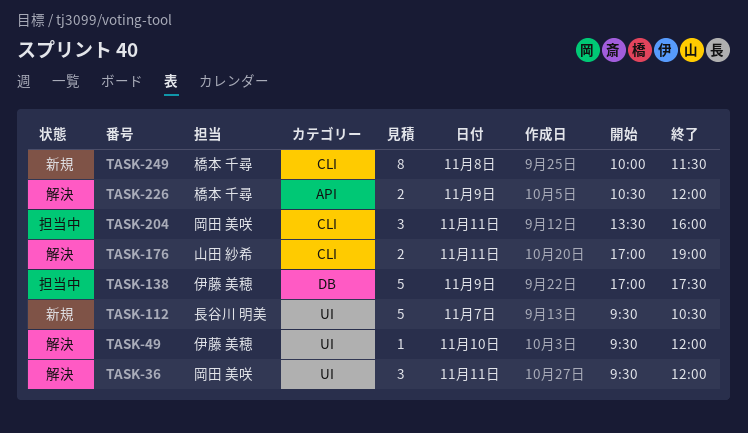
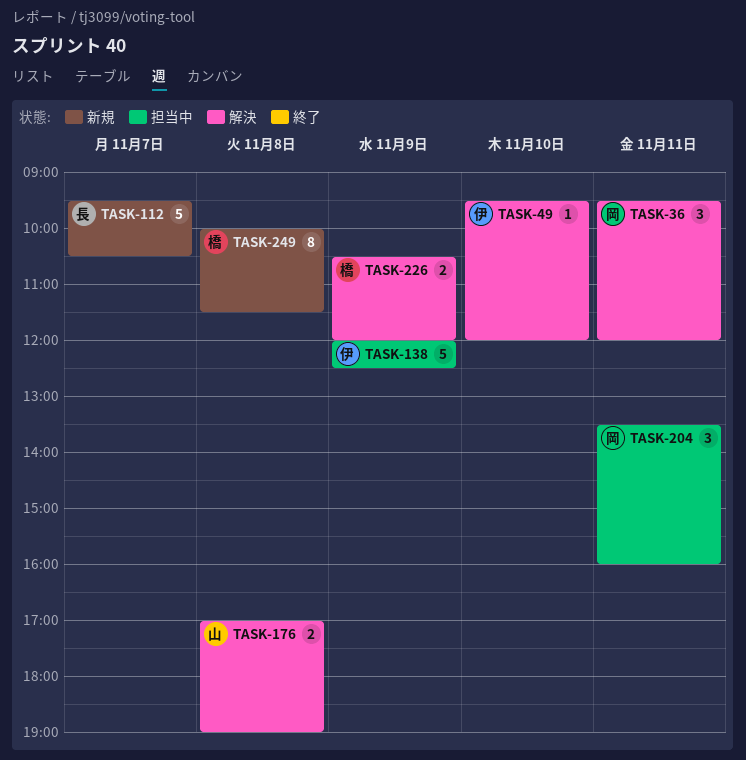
TASK-138, begins: 17:00 -> 12:00
TASK-138, ends: 17:30 -> 12:30
TASK-176, day: Nov 11 -> Nov 8

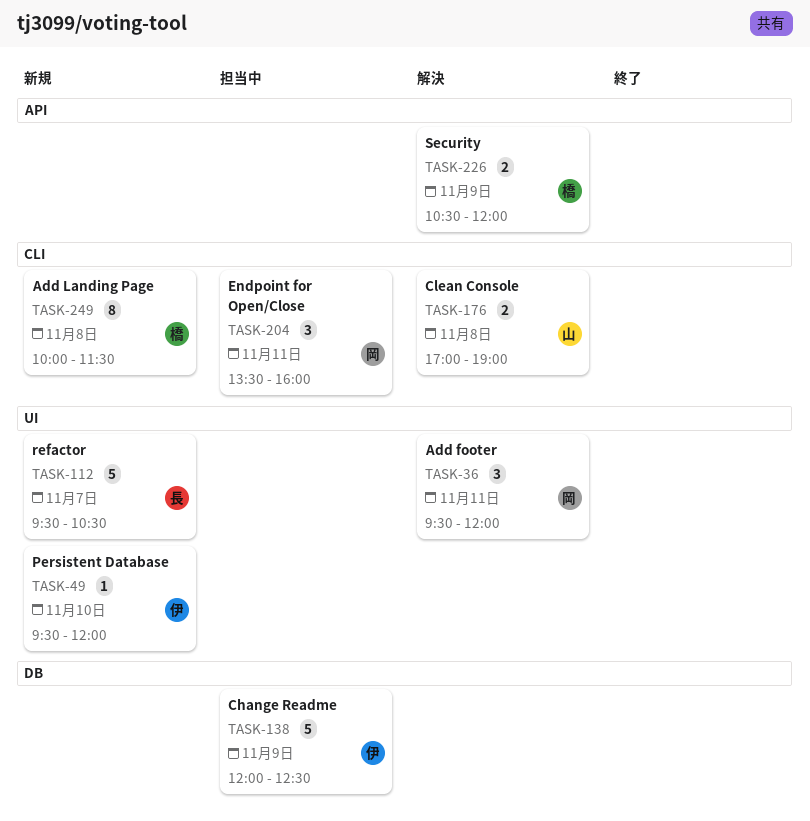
TASK-49, status: 解決 -> 新規

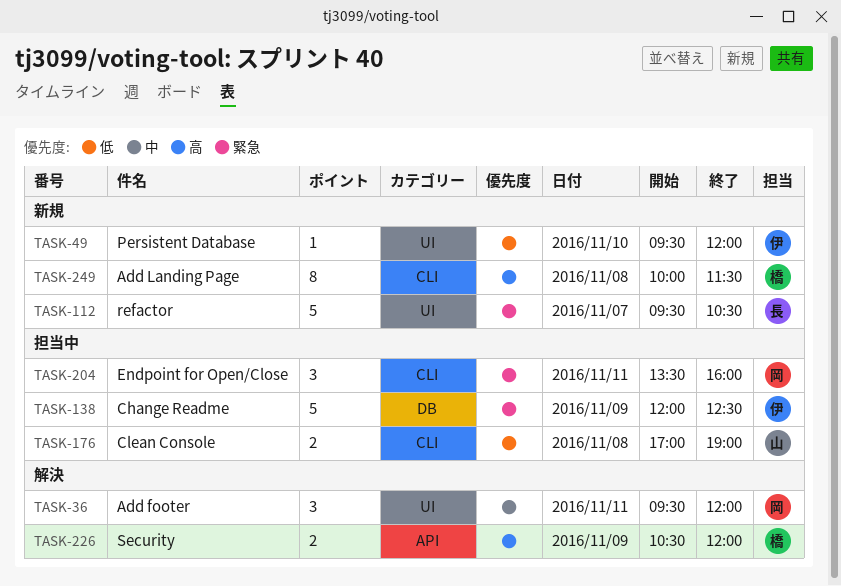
TASK-176, status: 解決 -> 担当中

